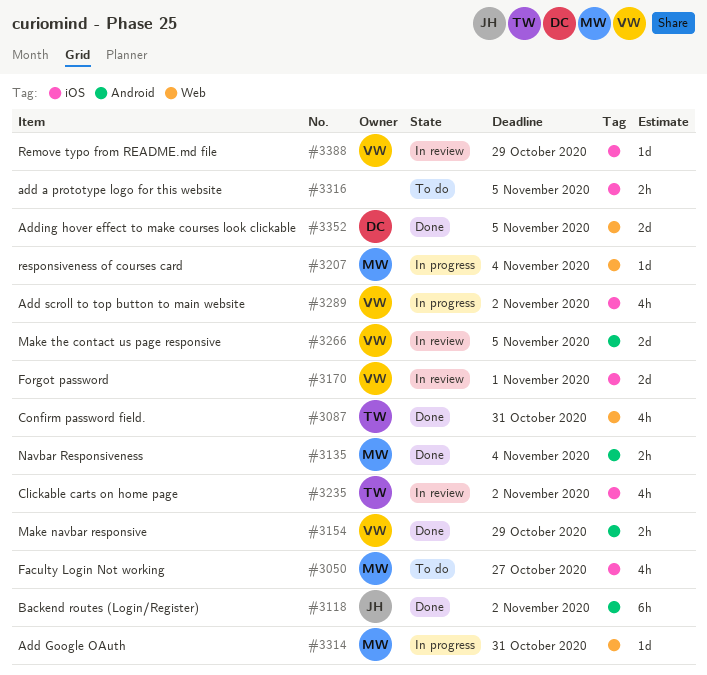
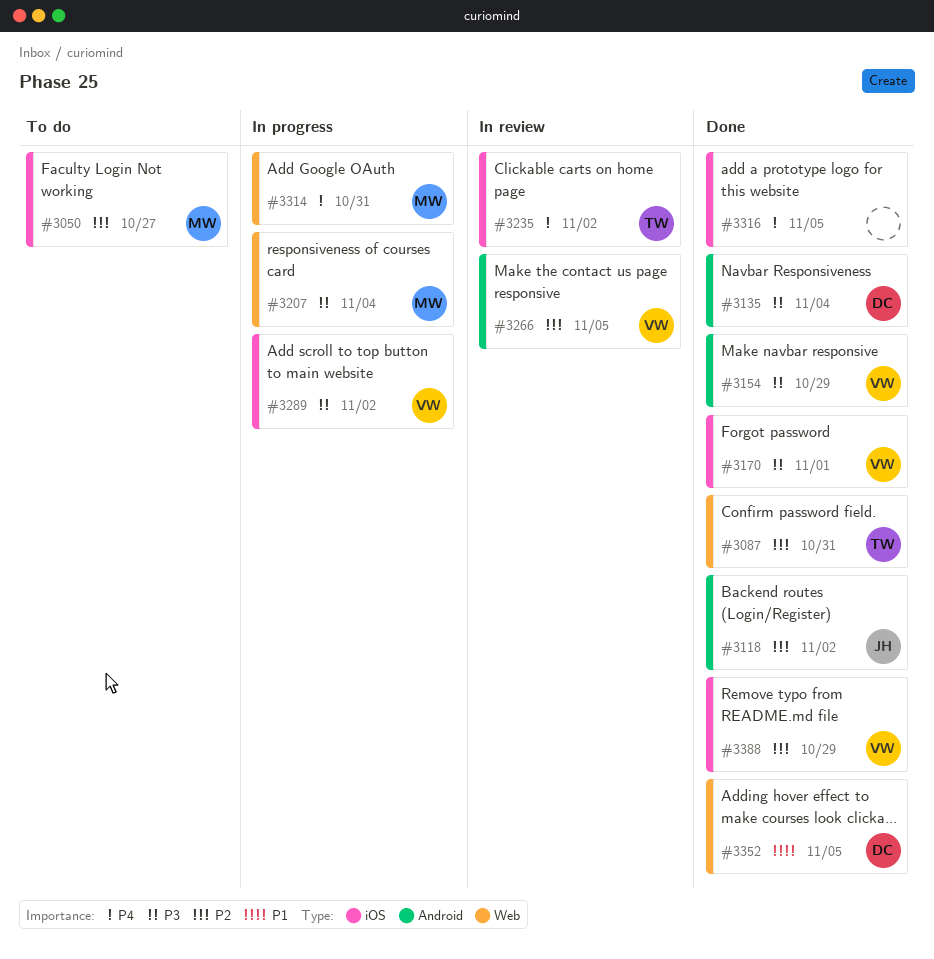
#3135, owner: MW -> DC
#3170, status: In review -> Done
#3316, status: To do -> Done
#3388, status: In review -> Done

